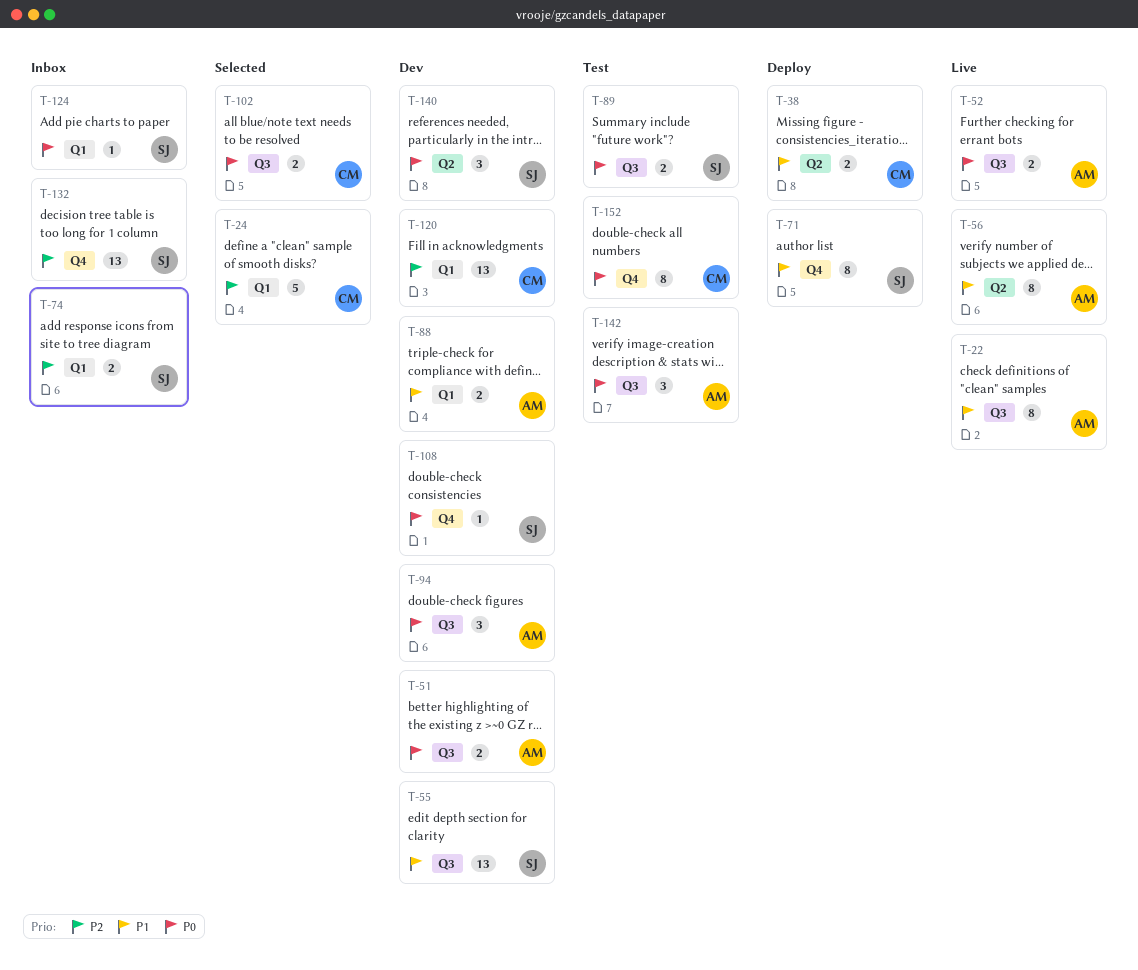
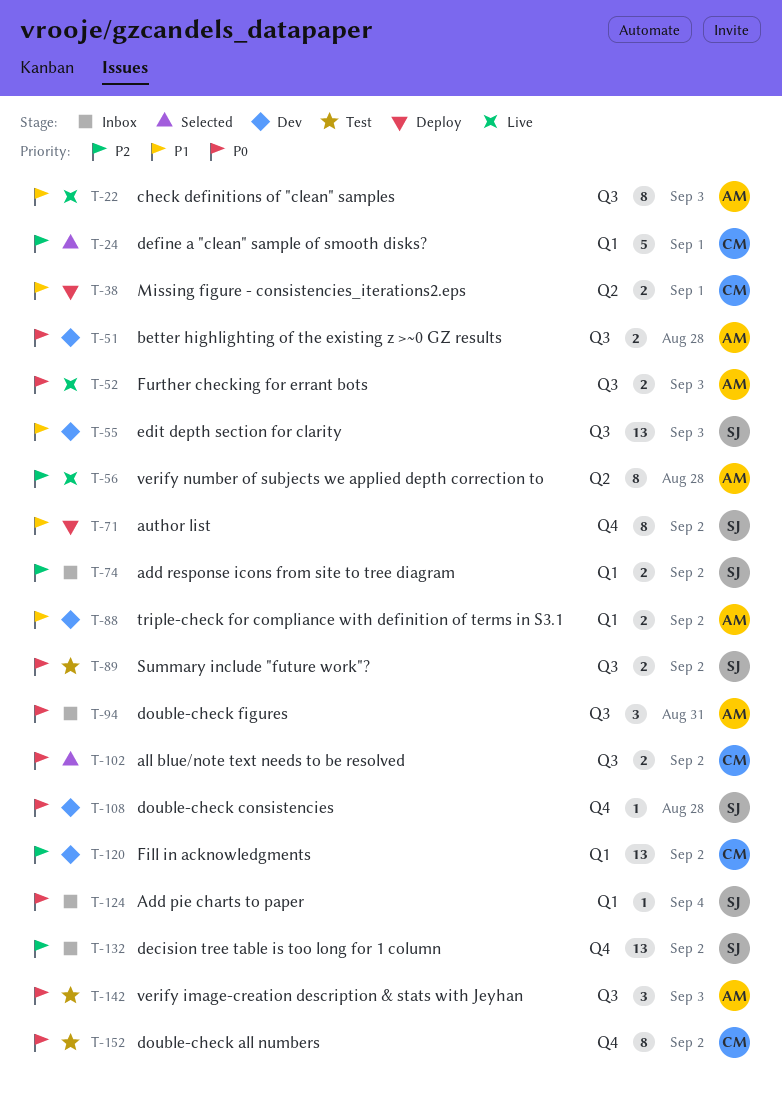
T-56, priority: P1 -> P2
T-94, status: Dev -> Inbox
T-140: present -> none

